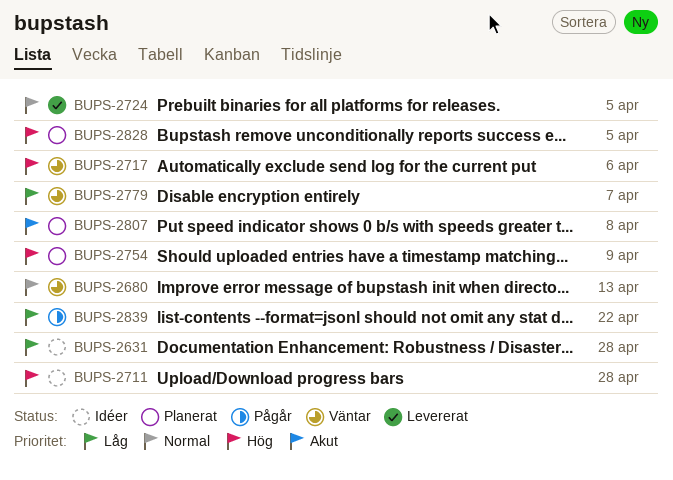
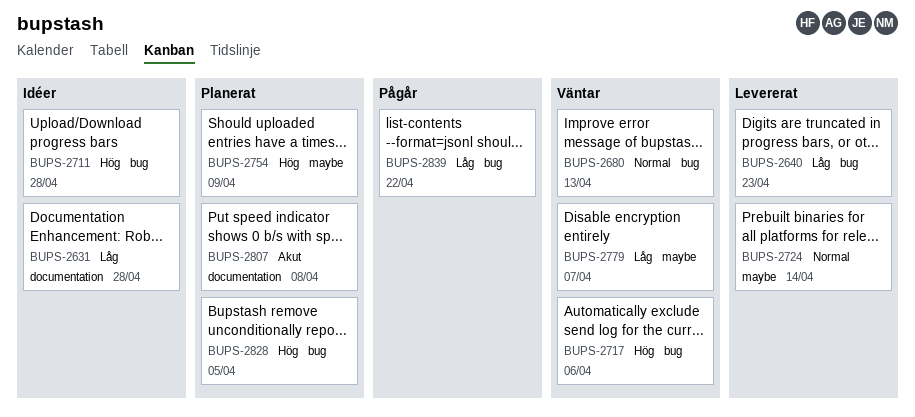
BUPS-2640: none -> present
BUPS-2724, due: Apr 5 -> Apr 14

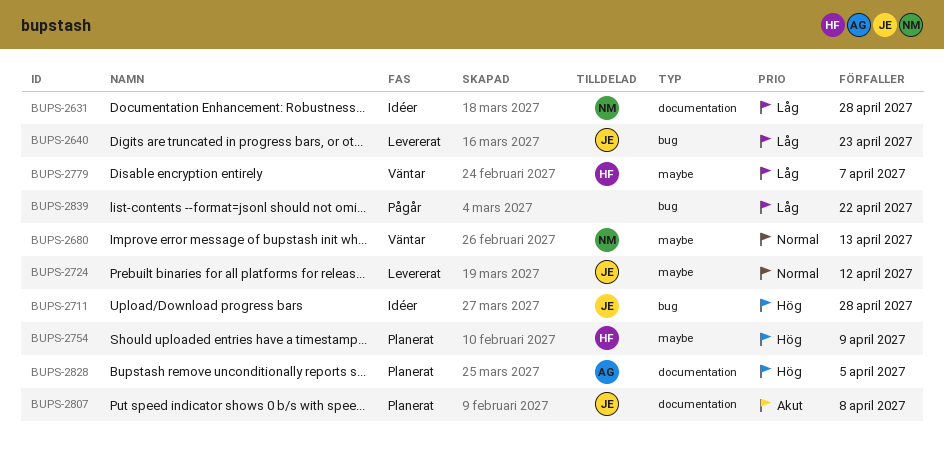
BUPS-2680, label: bug -> maybe
BUPS-2717: present -> none
BUPS-2724, due: Apr 14 -> Apr 12
BUPS-2828, label: bug -> documentation

